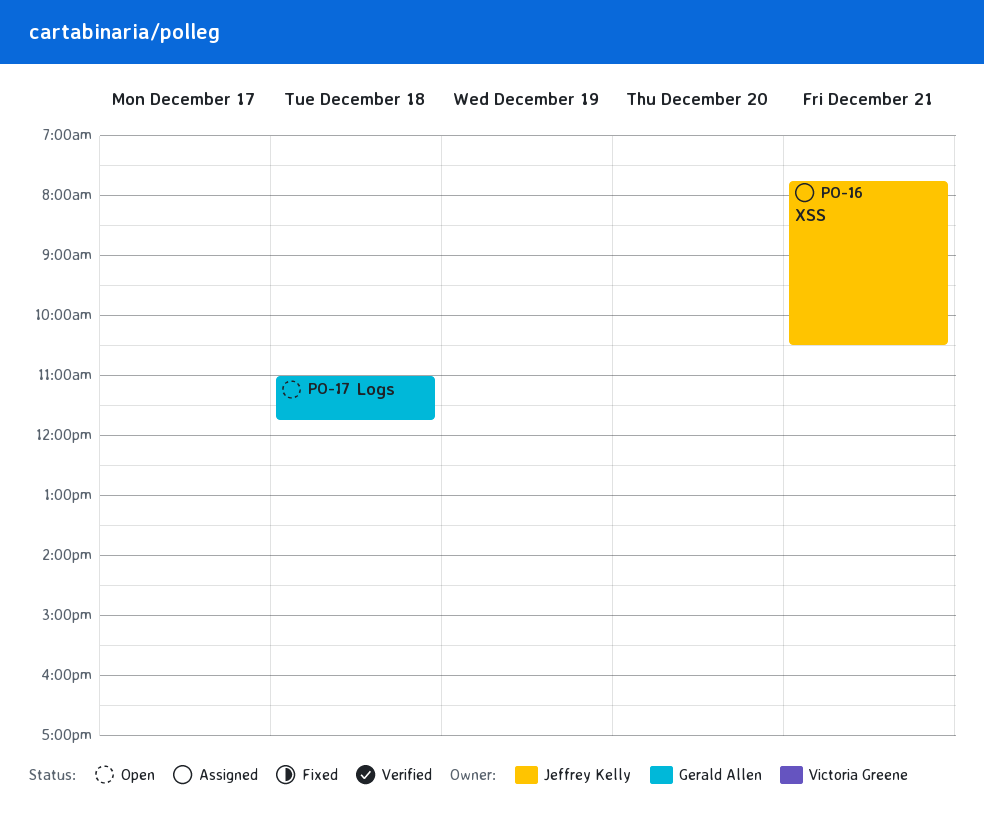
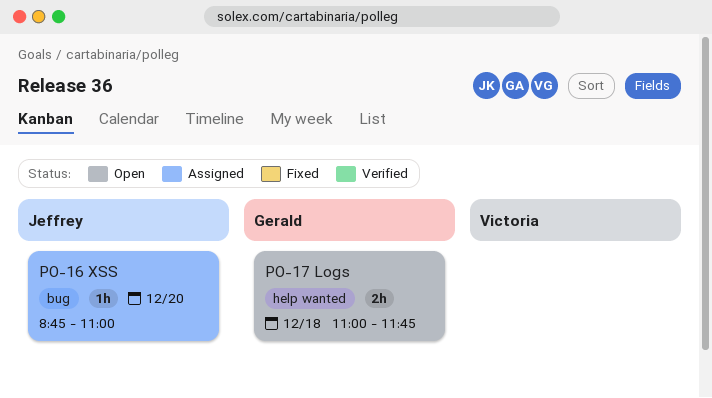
PO-16, day: Dec 21 -> Dec 20
PO-16, begins: 07:45 -> 08:45
PO-16, ends: 10:30 -> 11:00

